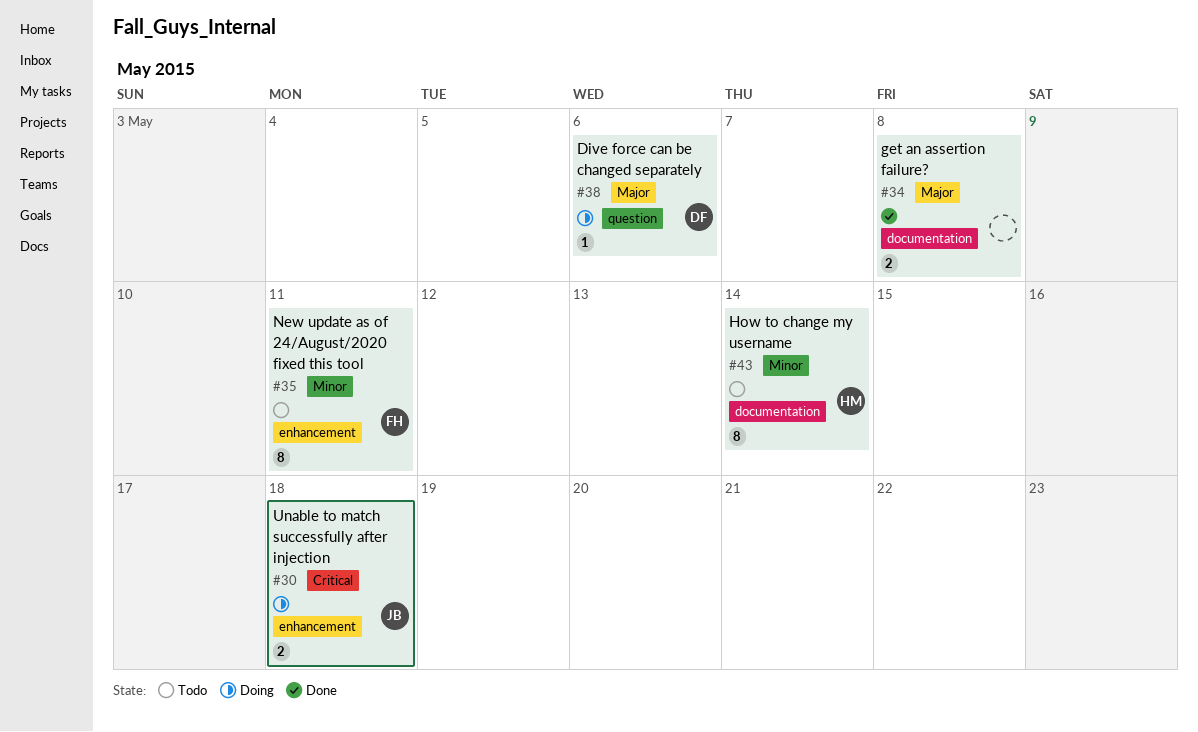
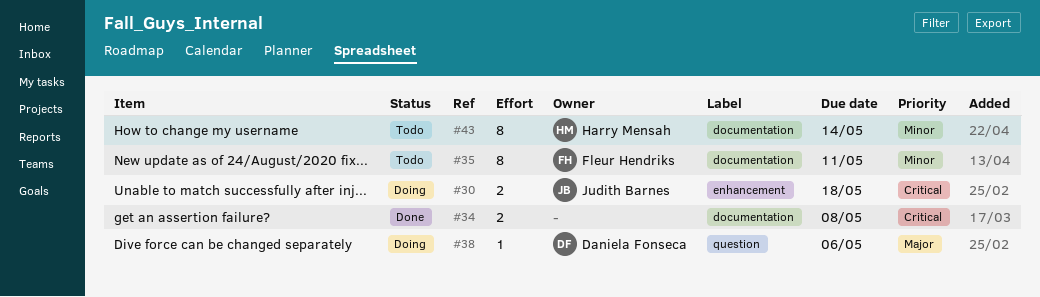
#34, priority: Major -> Critical
#35, label: enhancement -> documentation

